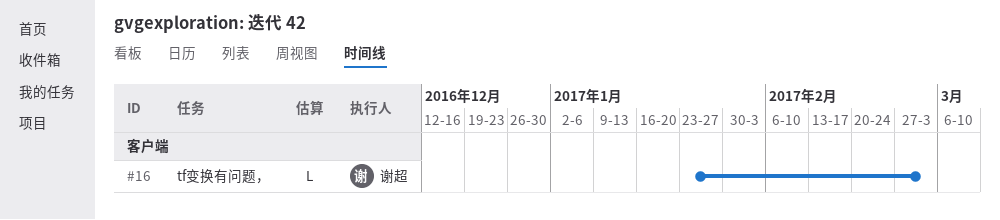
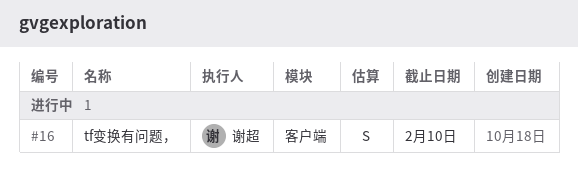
#16, estimate: L -> S
#16, due: Mar 3 -> Feb 10

